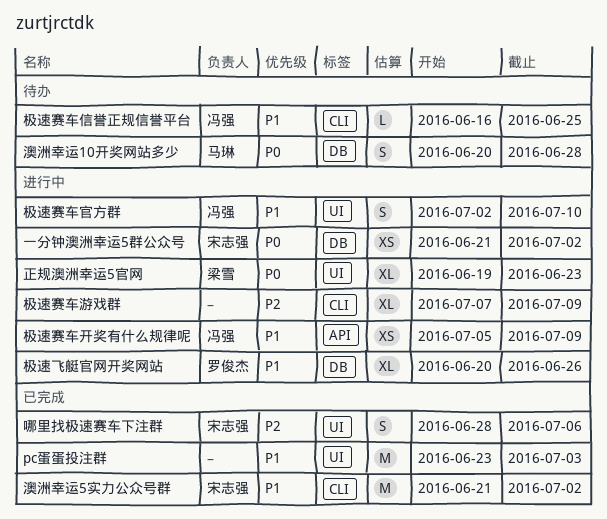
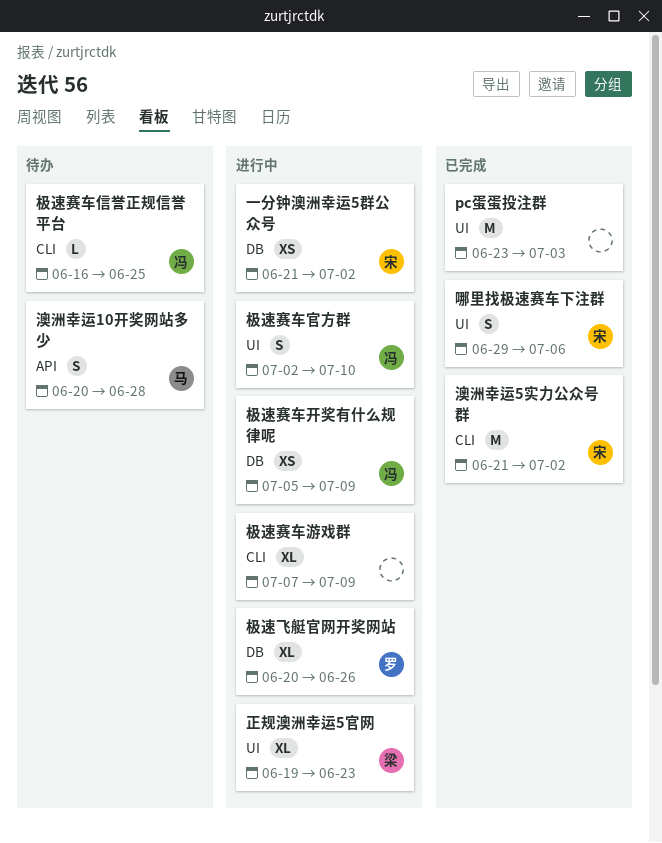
哪里找极速赛车下注群, start: Jun 28 -> Jun 29
极速赛车开奖有什么规律呢, label: API -> DB
澳洲幸运10开奖网站多少, label: DB -> API

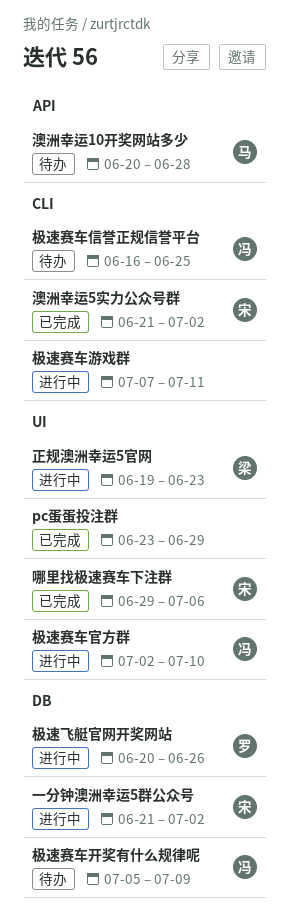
pc蛋蛋投注群, due: Jul 3 -> Jun 29
极速赛车开奖有什么规律呢, status: 进行中 -> 待办
极速赛车游戏群, due: Jul 9 -> Jul 11

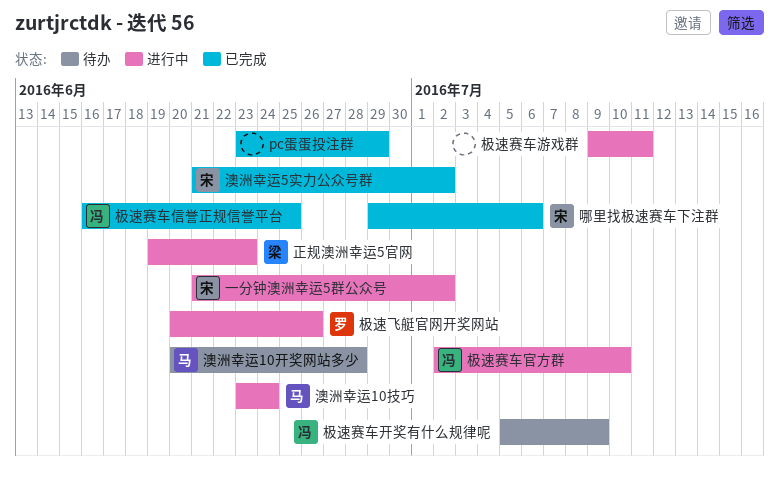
极速赛车信誉正规信誉平台, status: 待办 -> 已完成
极速赛车游戏群, start: Jul 7 -> Jul 9
澳洲幸运10技巧: none -> present

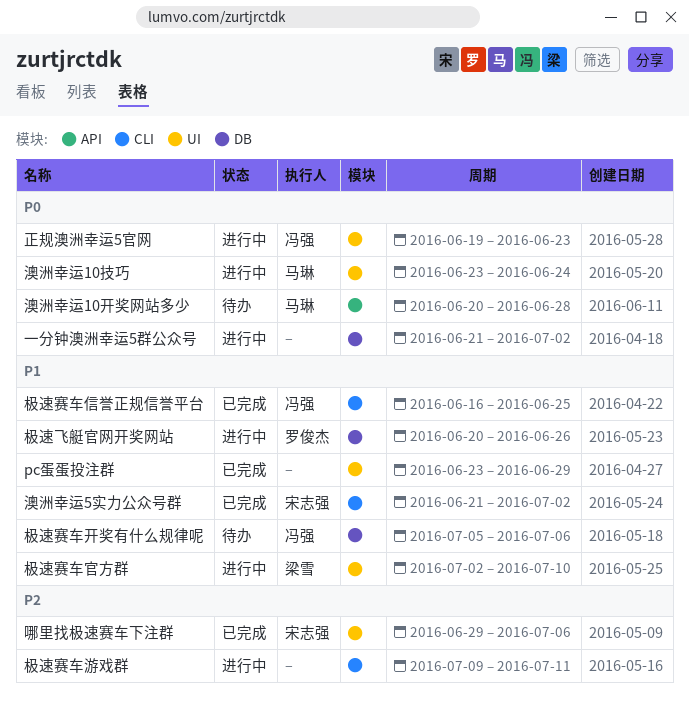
一分钟澳洲幸运5群公众号, owner: 宋志强 -> none
极速赛车官方群, owner: 冯强 -> 梁雪
极速赛车开奖有什么规律呢, due: Jul 9 -> Jul 6
正规澳洲幸运5官网, owner: 梁雪 -> 冯强

